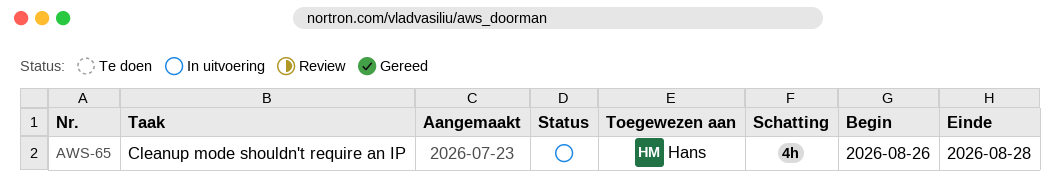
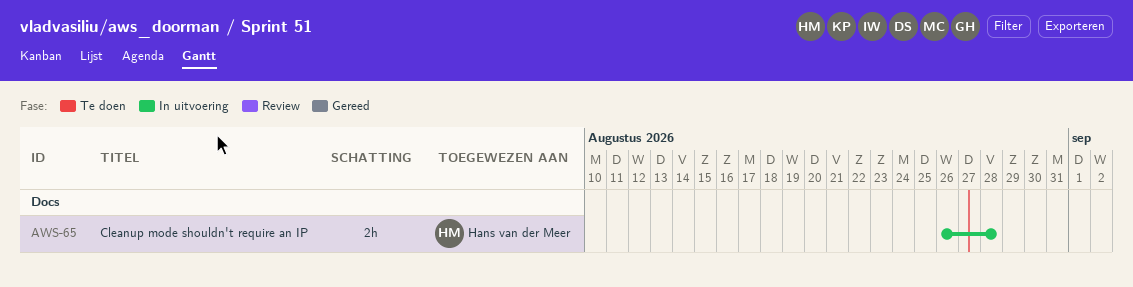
AWS-65, estimate: 4h -> 2h

